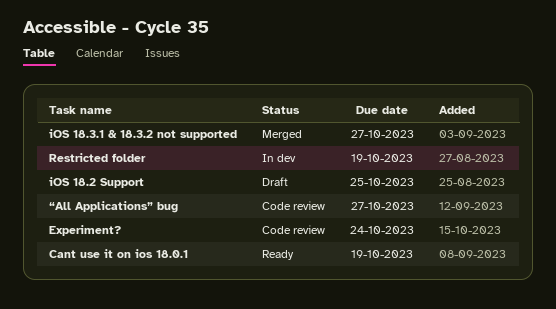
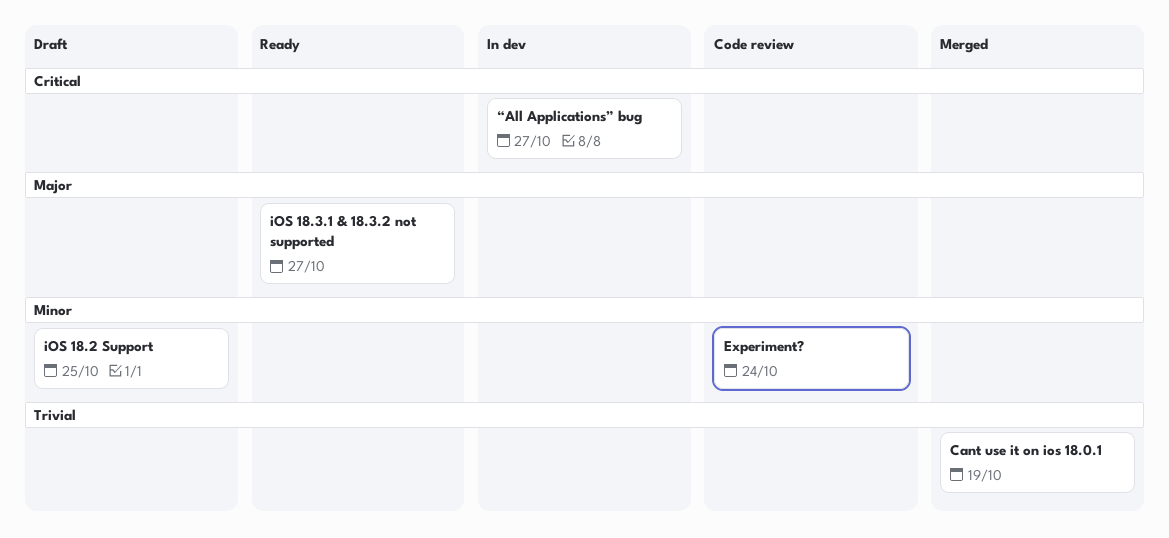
Cant use it on ios 18.0.1, status: Ready -> Merged
iOS 18.3.1 & 18.3.2 not supported, status: Merged -> Ready
Restricted folder: present -> none
“All Applications” bug, status: Code review -> In dev

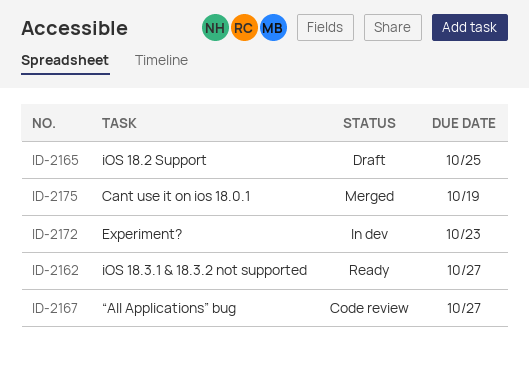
Experiment?, status: Code review -> In dev
Experiment?, due: Oct 24 -> Oct 23
“All Applications” bug, status: In dev -> Code review

